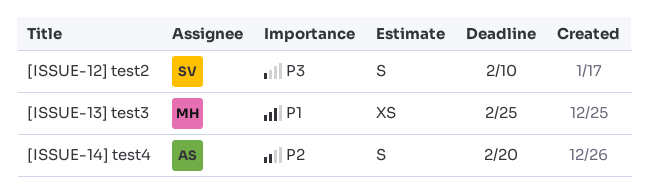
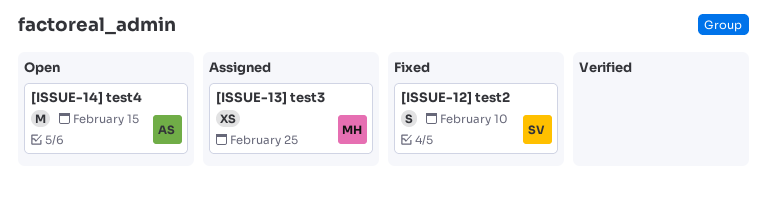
[ISSUE-14] test4, estimate: S -> M
[ISSUE-14] test4, due: Feb 20 -> Feb 15

